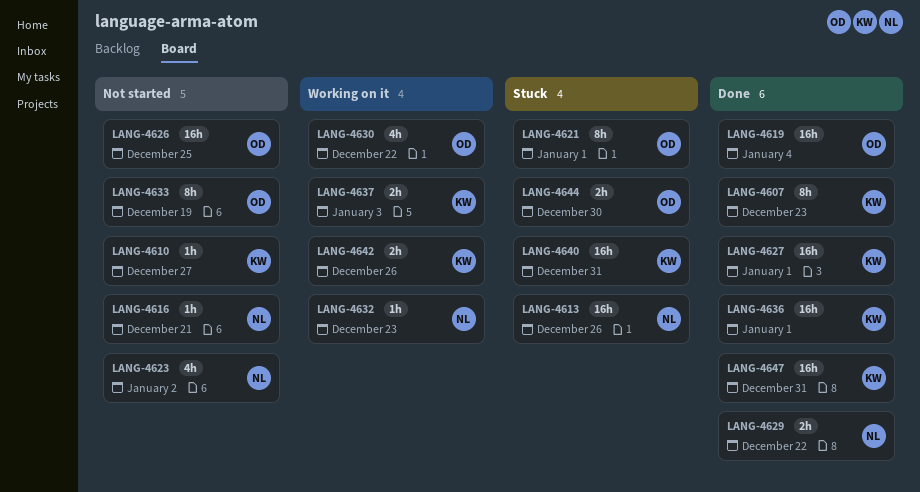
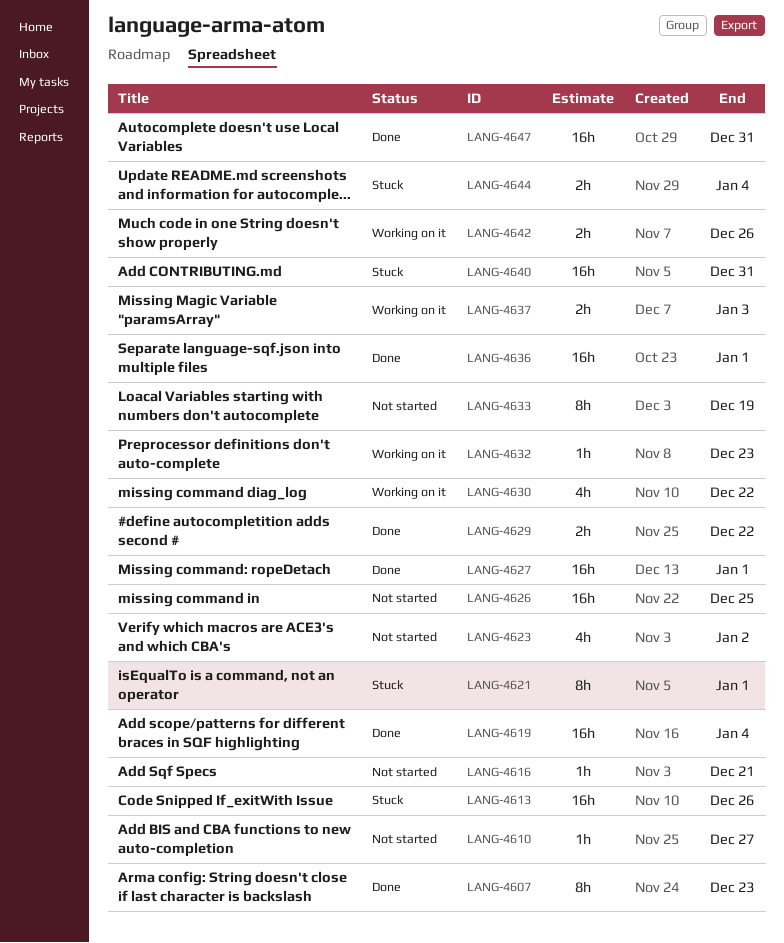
LANG-4644, due: Dec 30 -> Jan 4

